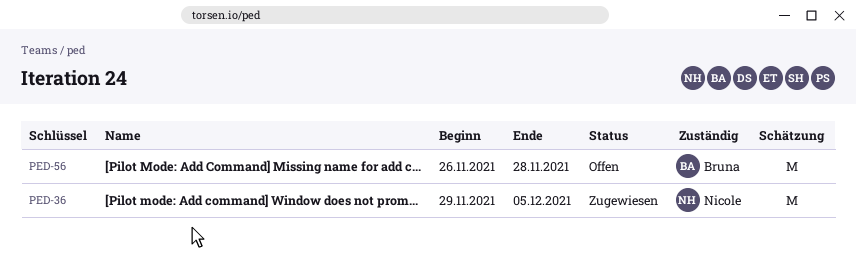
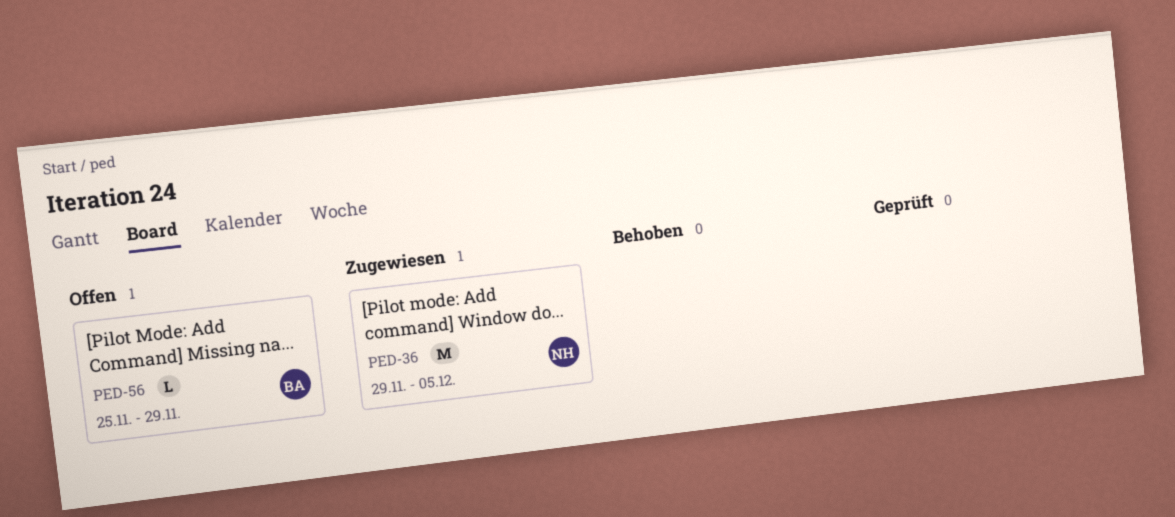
PED-56, estimate: M -> L
PED-56, start: Nov 26 -> Nov 25
PED-56, due: Nov 28 -> Nov 29

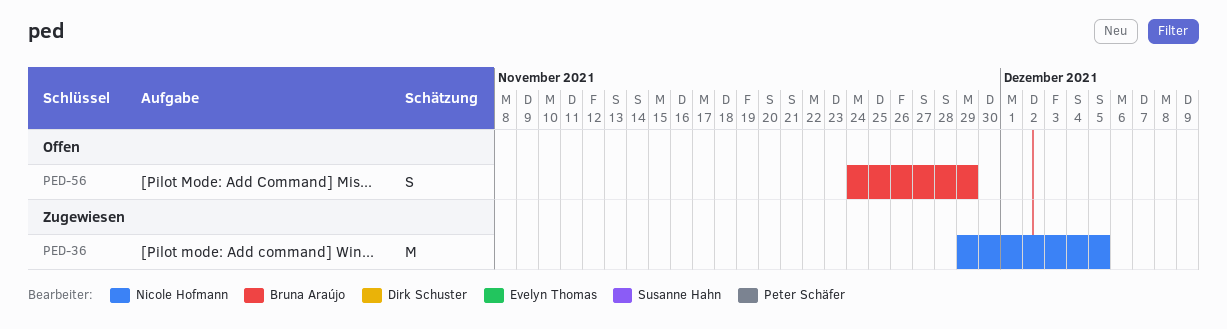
PED-56, estimate: L -> S
PED-56, start: Nov 25 -> Nov 24

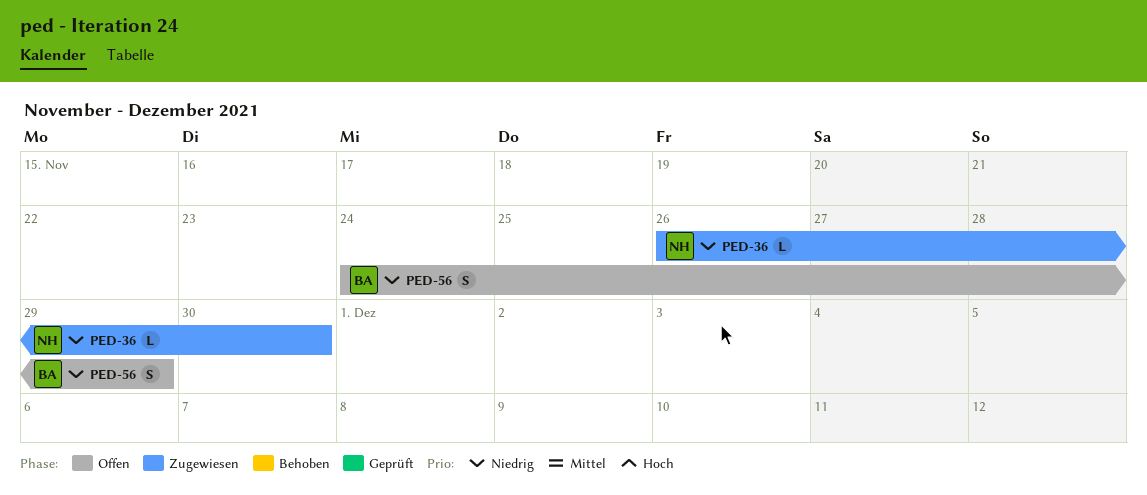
PED-36, estimate: M -> L
PED-36, start: Nov 29 -> Nov 26
PED-36, due: Dec 5 -> Nov 30

